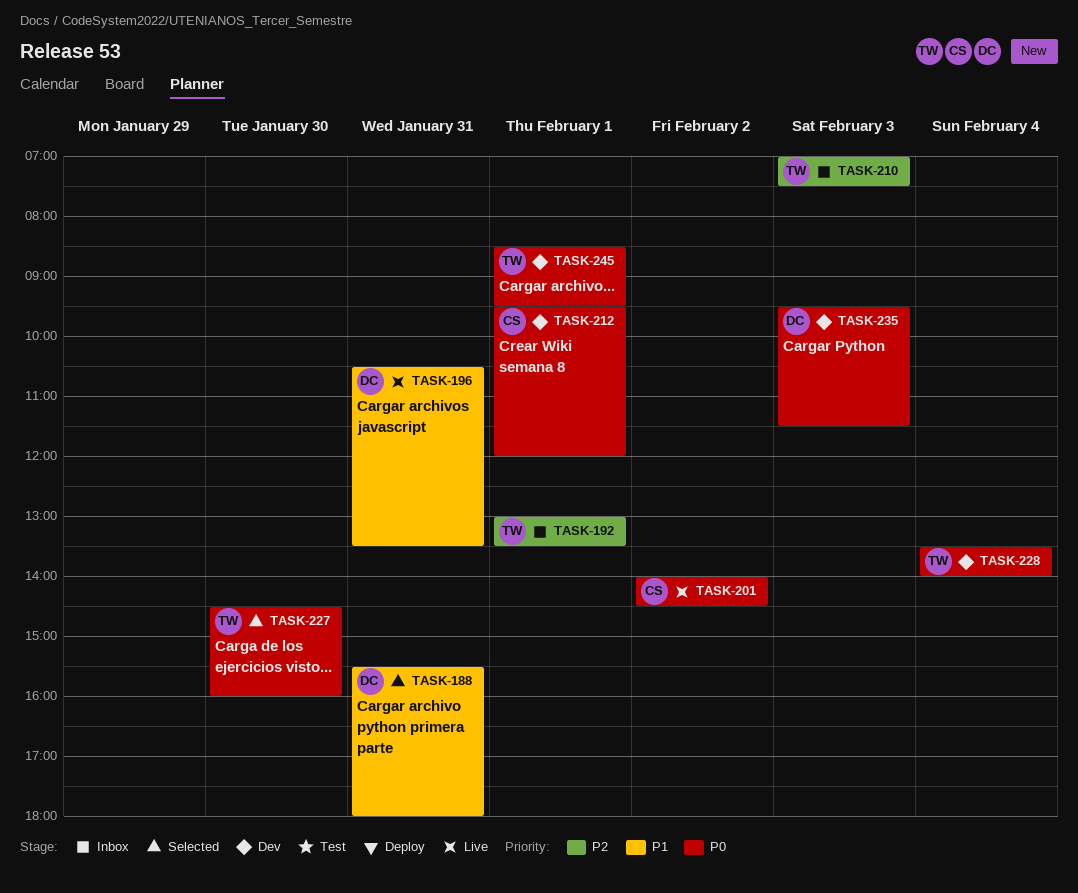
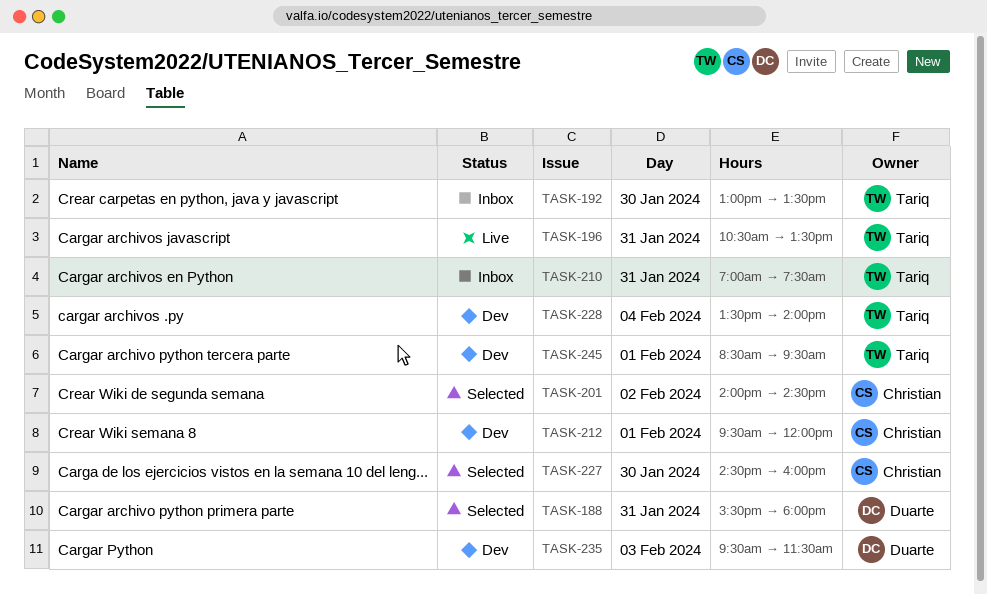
TASK-192, day: Feb 1 -> Jan 30
TASK-196, owner: Duarte -> Tariq
TASK-201, status: Live -> Selected
TASK-210, day: Feb 3 -> Jan 31
TASK-227, owner: Tariq -> Christian

